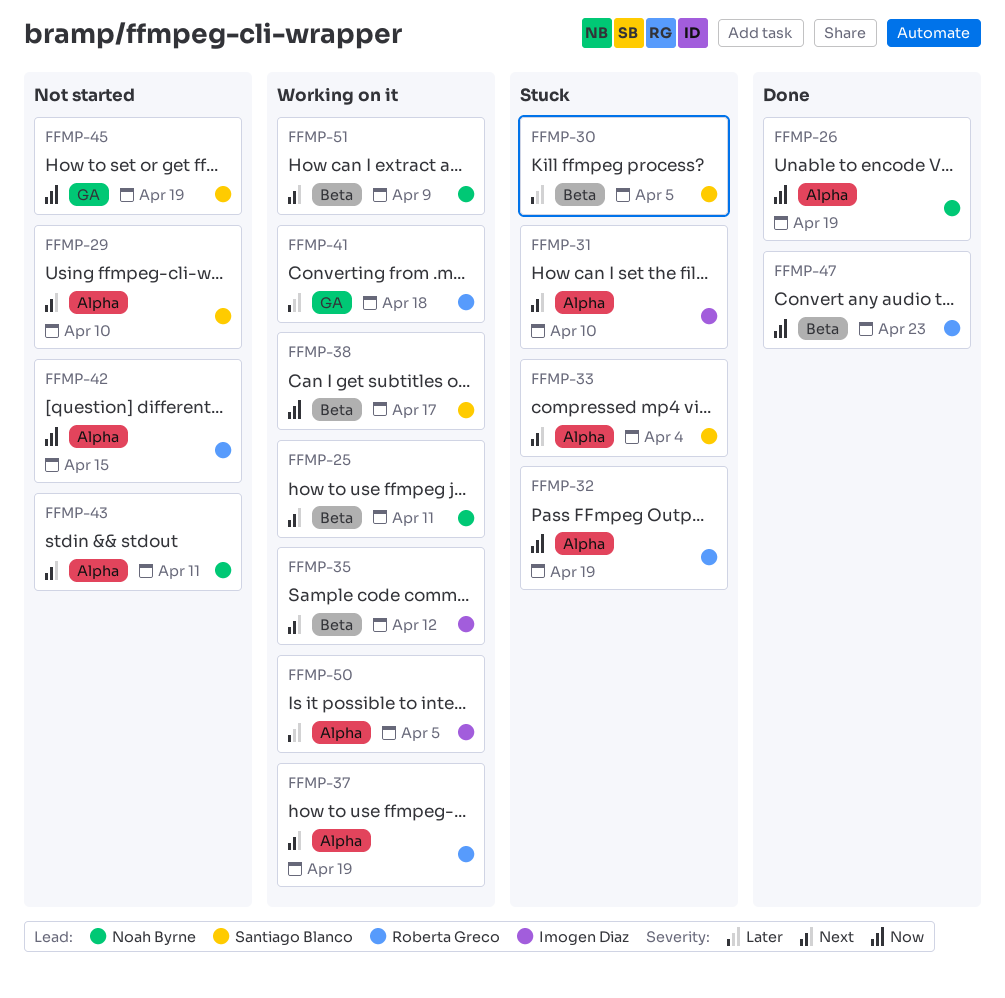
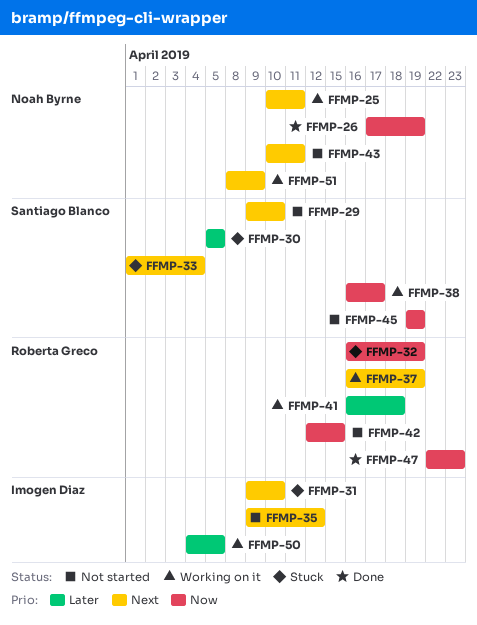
FFMP-35, status: Working on it -> Not started

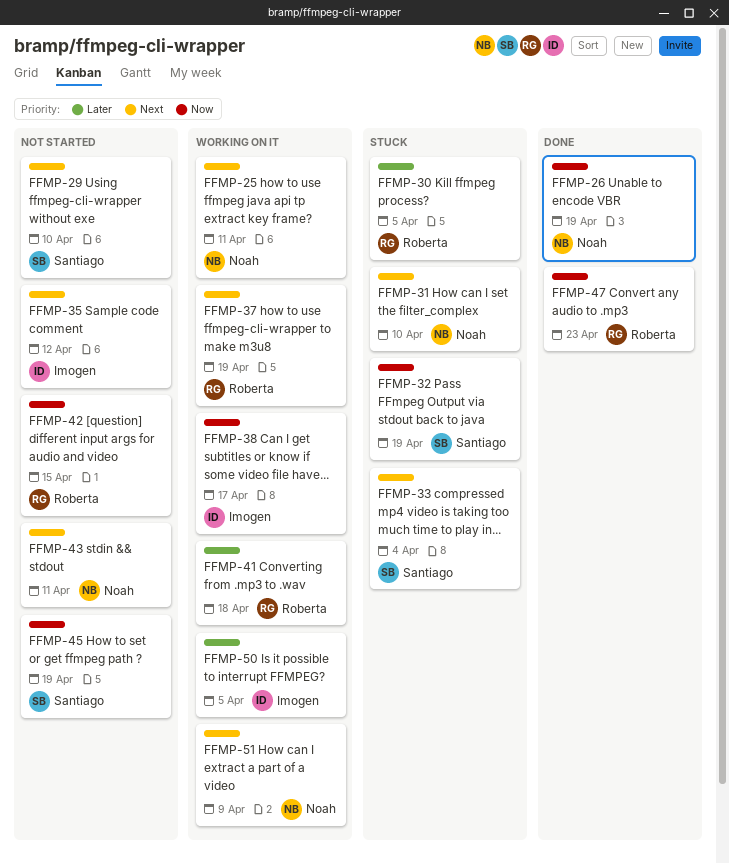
FFMP-30, owner: Santiago Blanco -> Roberta Greco
FFMP-31, owner: Imogen Diaz -> Noah Byrne
FFMP-32, owner: Roberta Greco -> Santiago Blanco
FFMP-38, owner: Santiago Blanco -> Imogen Diaz

